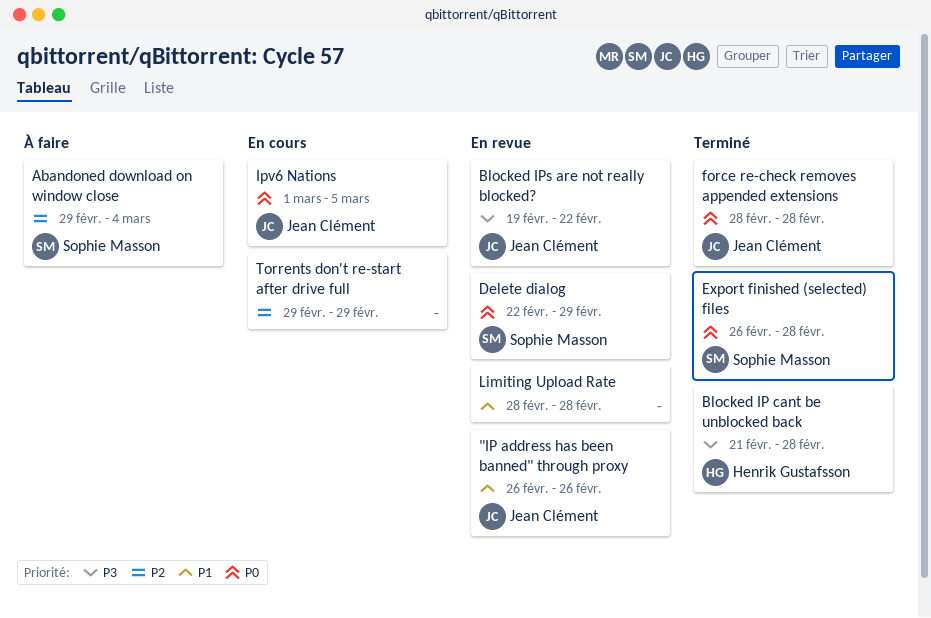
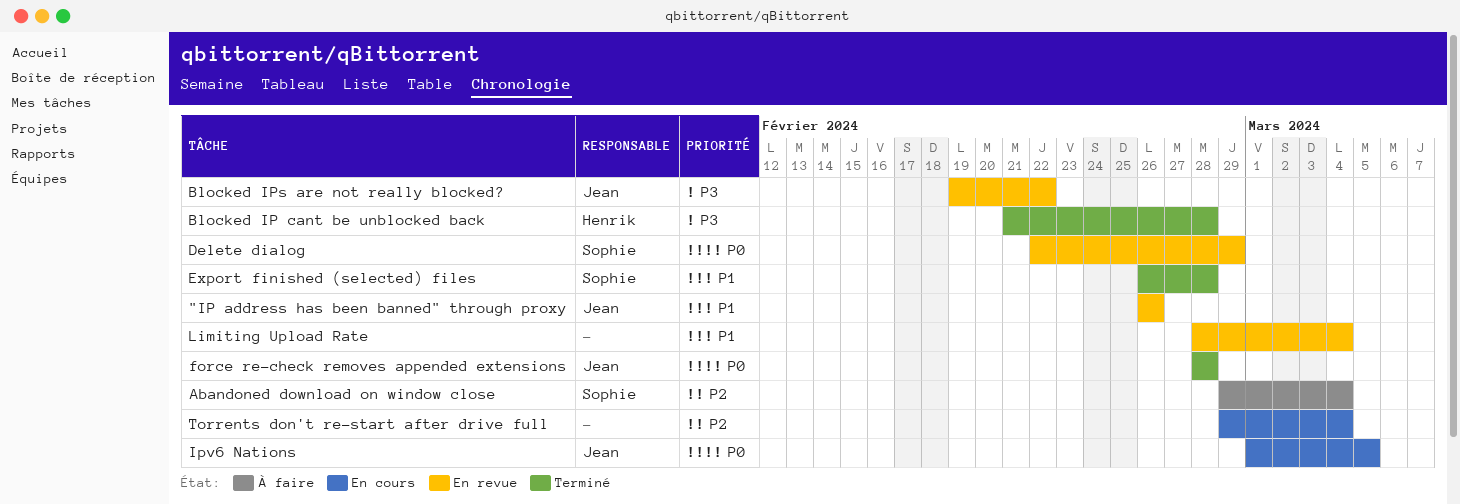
Export finished (selected) files, priority: P0 -> P1
Limiting Upload Rate, due: Feb 28 -> Mar 4
Torrents don't re-start after drive full, due: Feb 29 -> Mar 4

